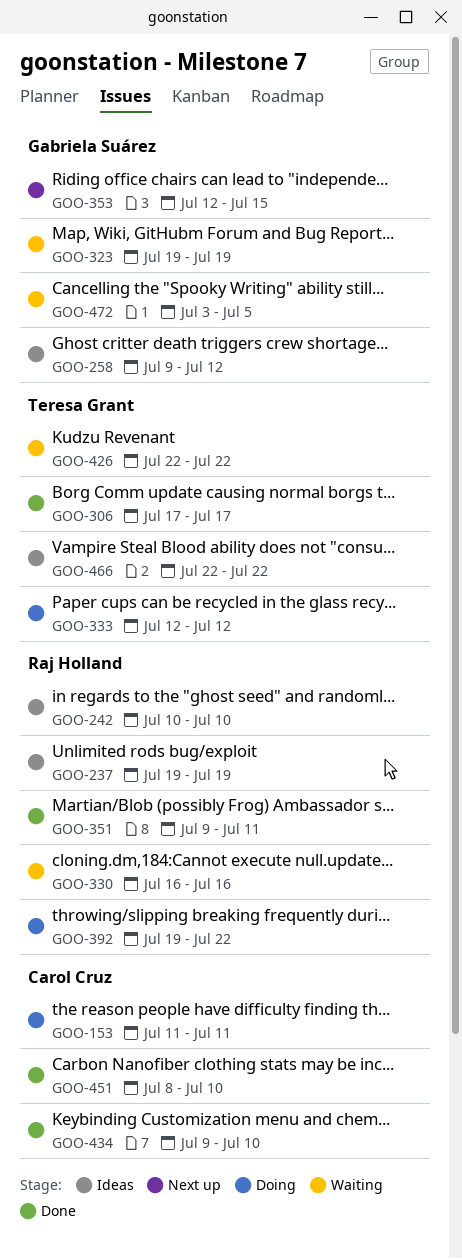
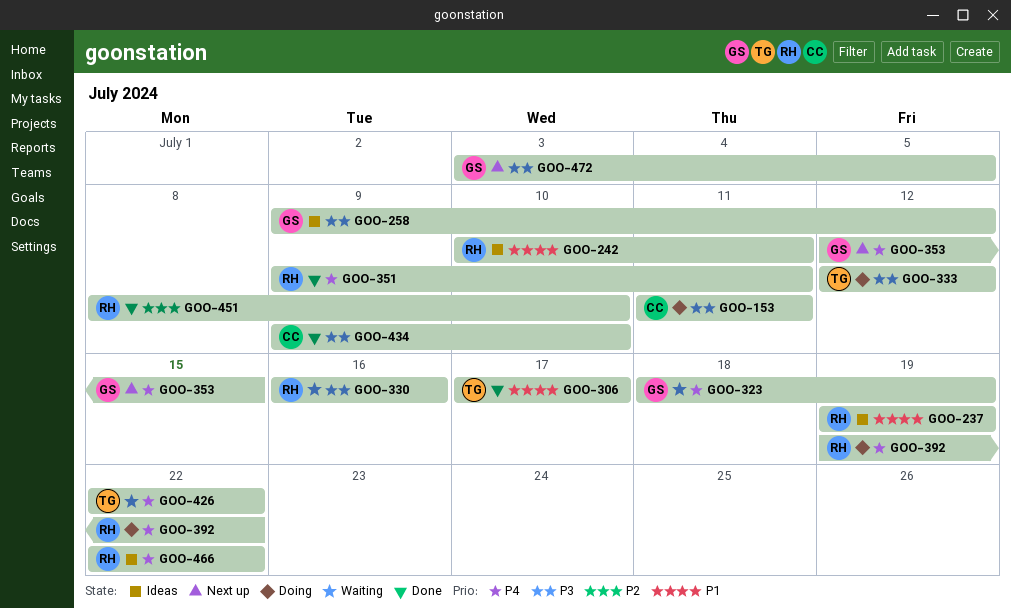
GOO-242, due: Jul 10 -> Jul 11
GOO-323, start: Jul 19 -> Jul 18
GOO-451, owner: Carol Cruz -> Raj Holland
GOO-466, owner: Teresa Grant -> Raj Holland
GOO-472, status: Waiting -> Next up

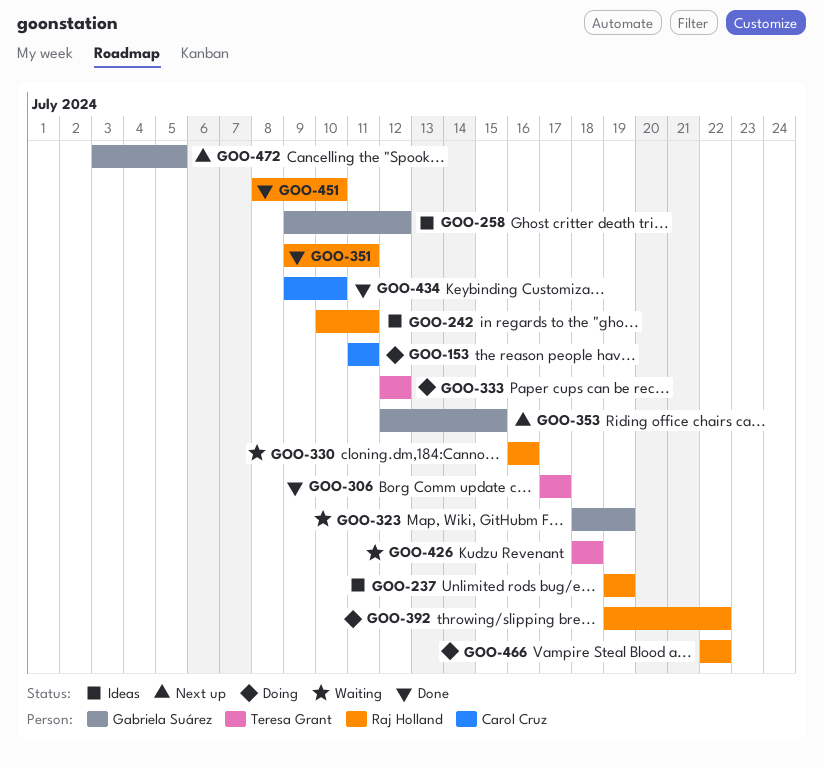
GOO-426, start: Jul 22 -> Jul 18
GOO-426, due: Jul 22 -> Jul 18
GOO-466, status: Ideas -> Doing

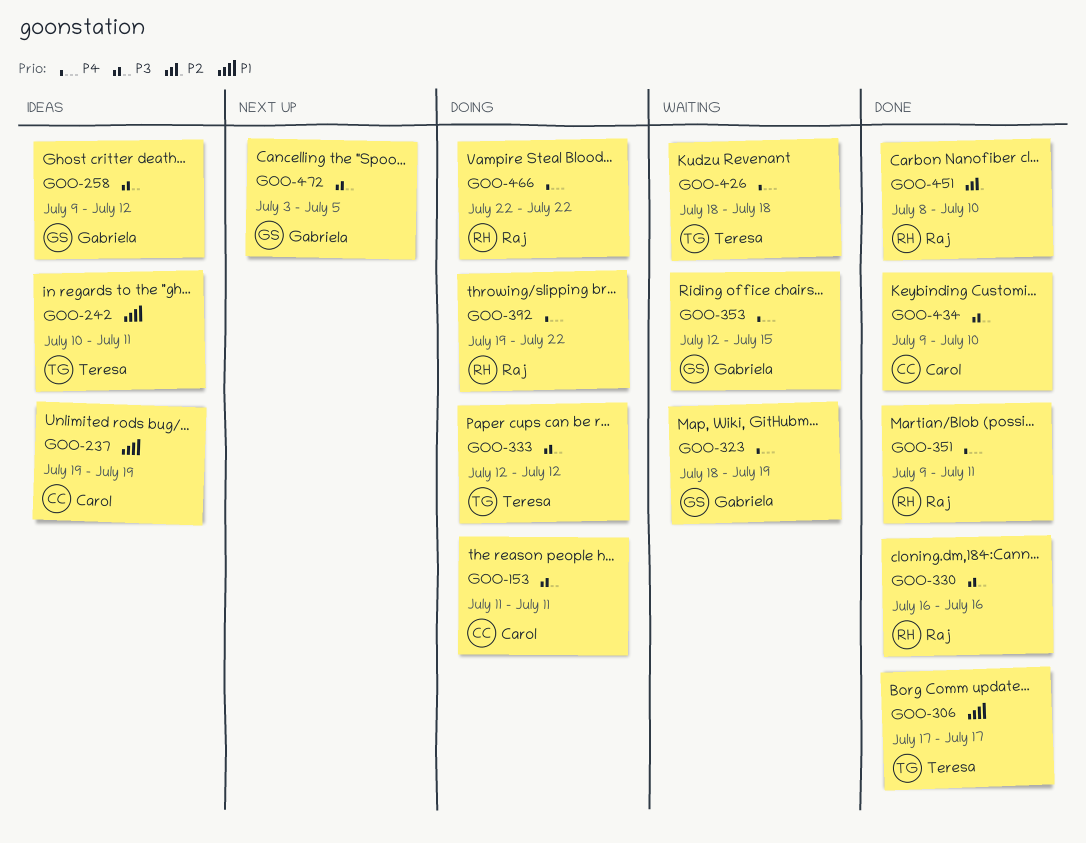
GOO-237, owner: Raj Holland -> Carol Cruz
GOO-242, owner: Raj Holland -> Teresa Grant
GOO-330, status: Waiting -> Done
GOO-353, status: Next up -> Waiting

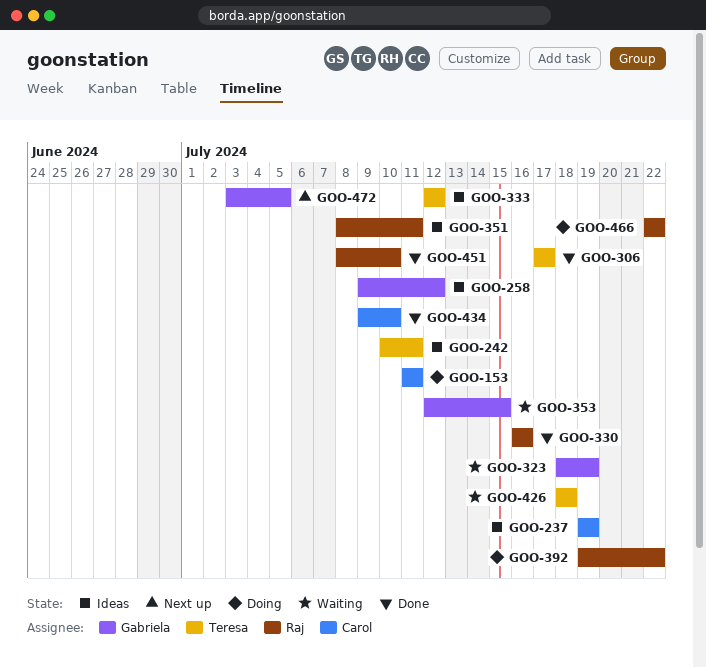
GOO-333, status: Doing -> Ideas
GOO-351, status: Done -> Ideas
GOO-351, start: Jul 9 -> Jul 8

